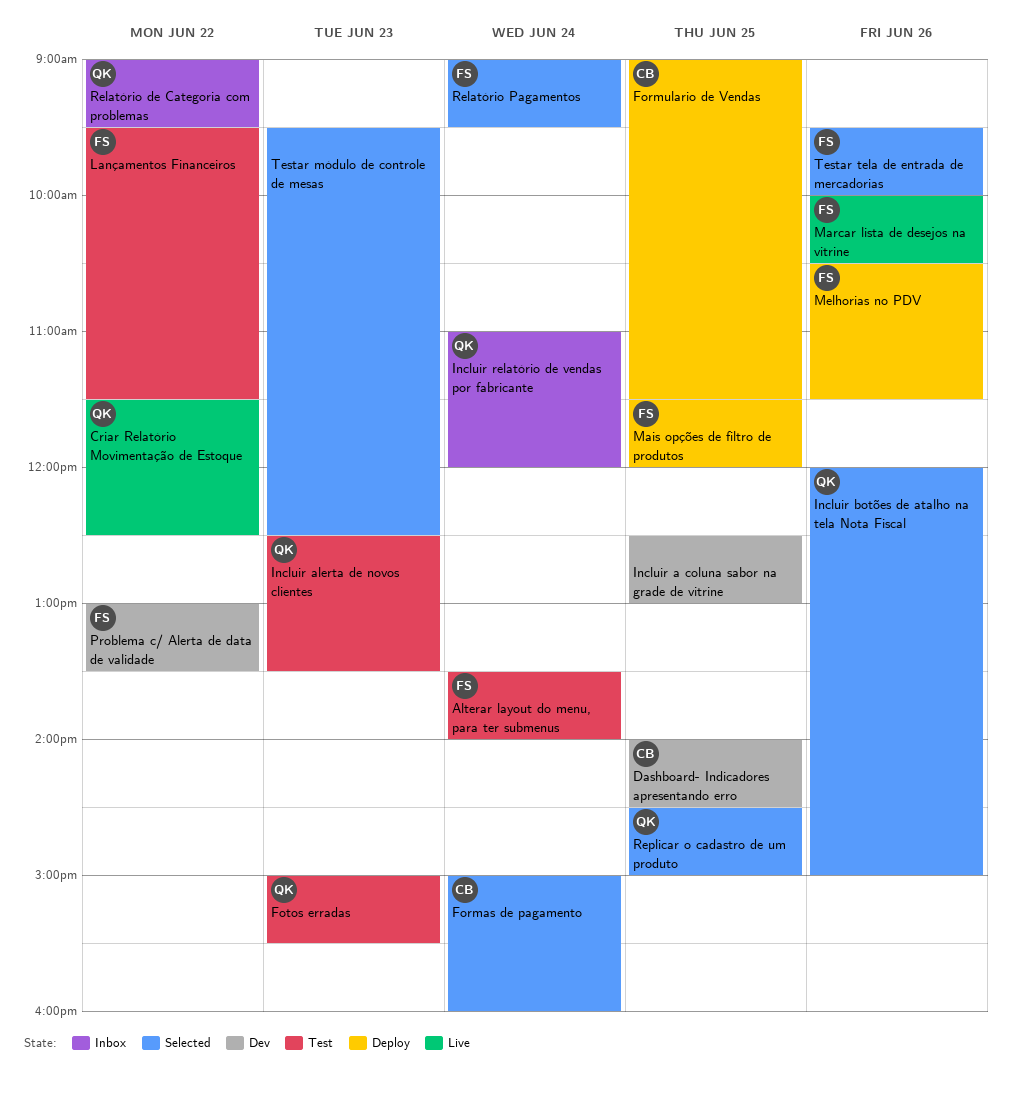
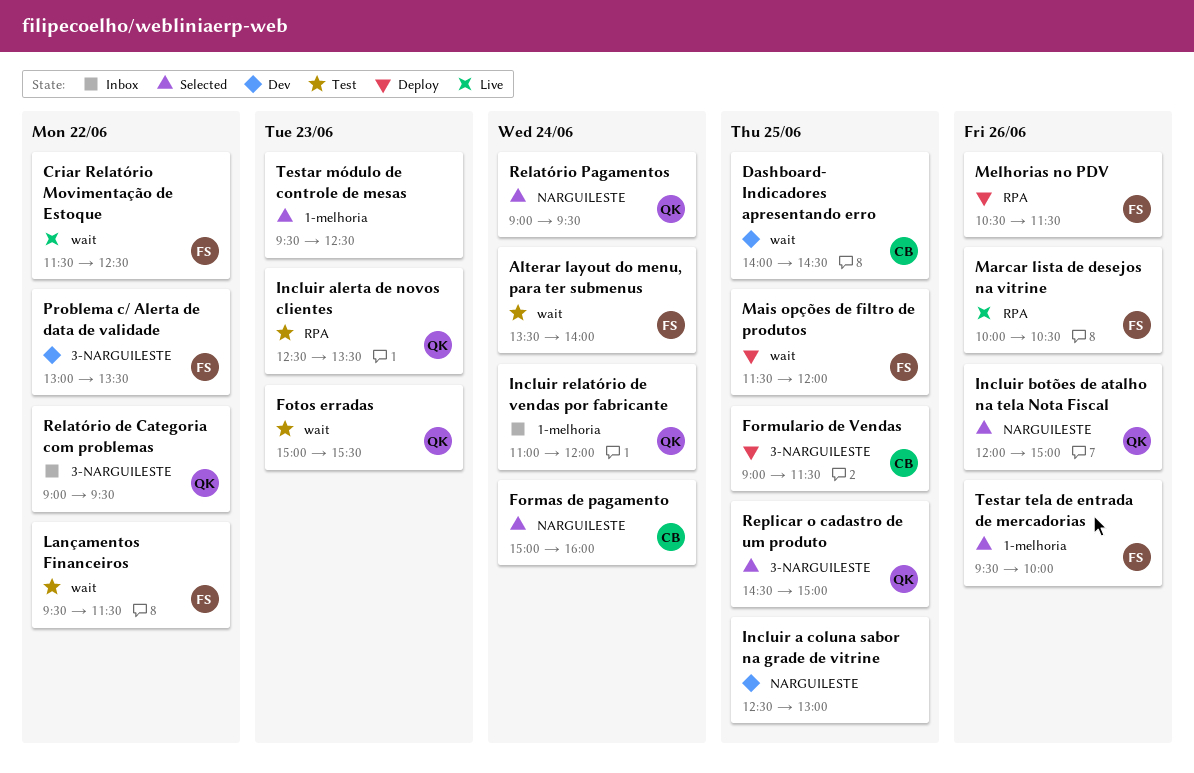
Criar Relatório Movimentação de Estoque, owner: QK -> FS
Relatório Pagamentos, owner: FS -> QK

